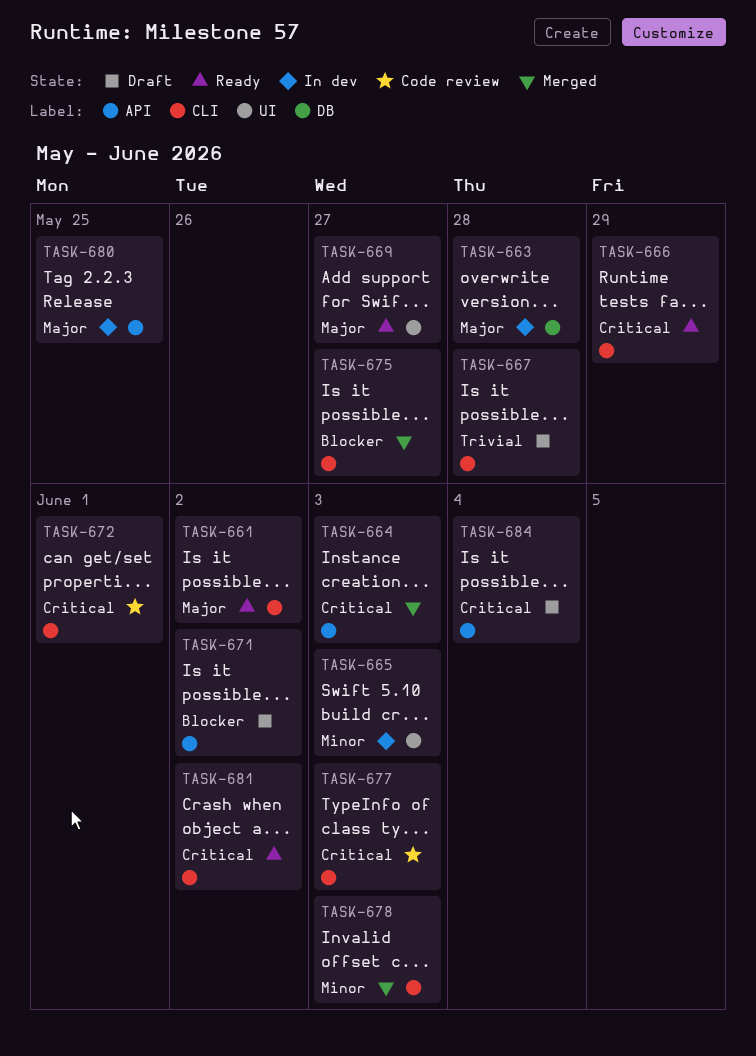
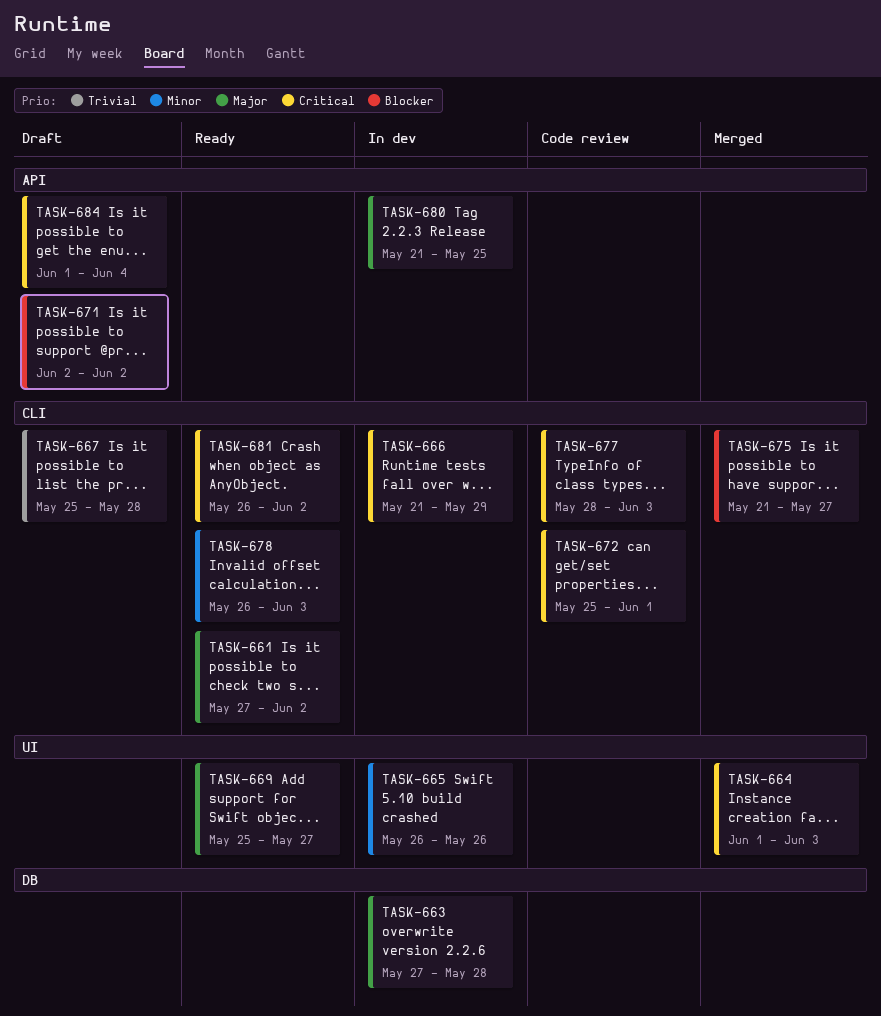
TASK-664, label: API -> UI
TASK-665, due: Jun 3 -> May 26
TASK-666, status: Ready -> In dev
TASK-678, status: Merged -> Ready

